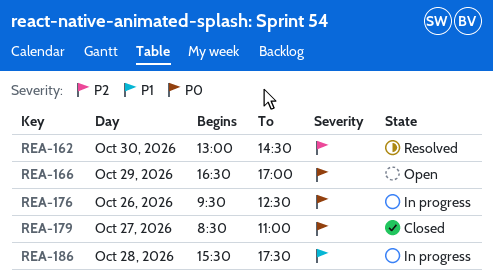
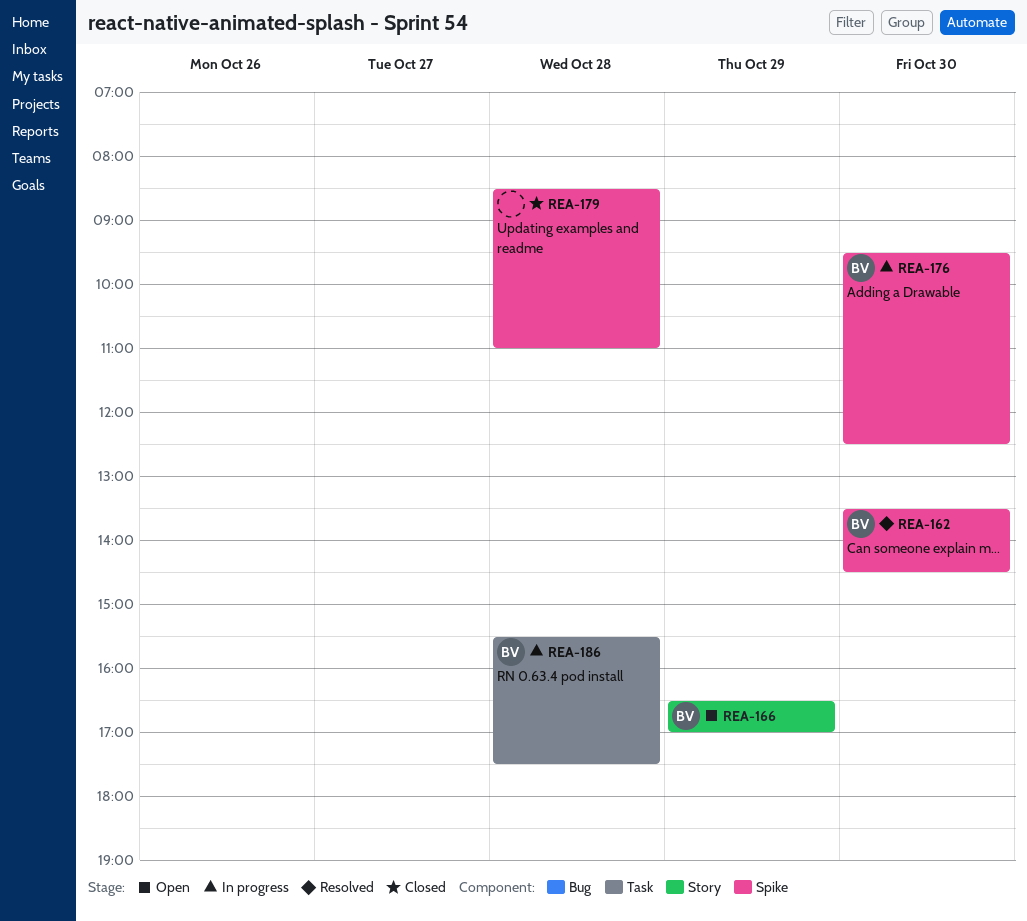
REA-162, begins: 13:00 -> 13:30
REA-176, day: Oct 26 -> Oct 30
REA-179, day: Oct 27 -> Oct 28

